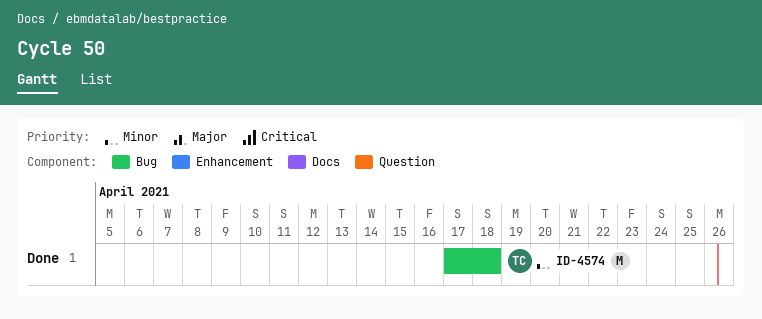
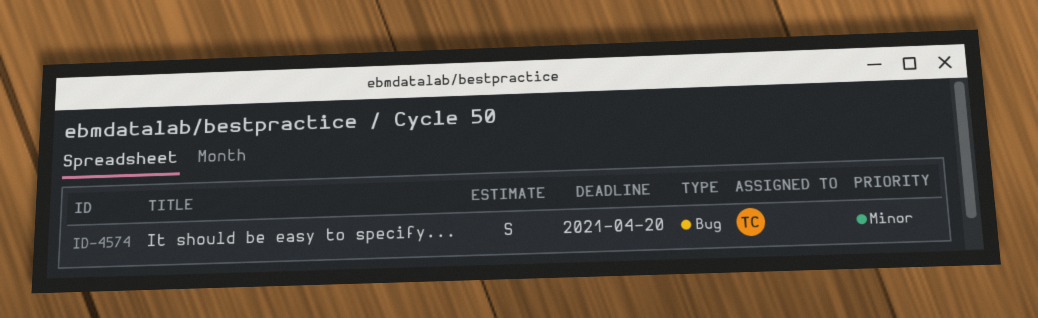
ID-4574, estimate: M -> S
ID-4574, due: Apr 18 -> Apr 20

